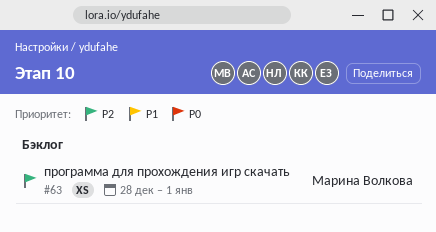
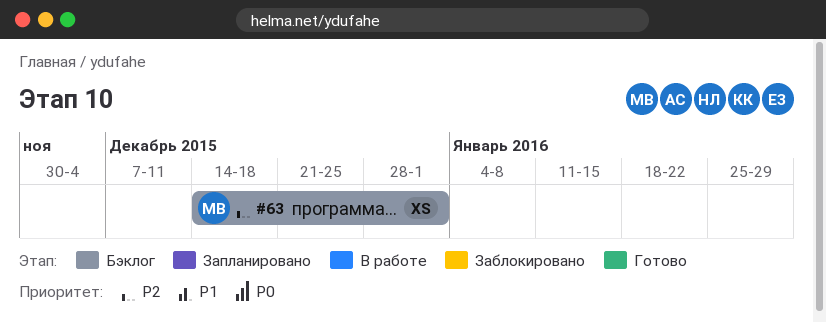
#63, start: Dec 28 -> Dec 14

